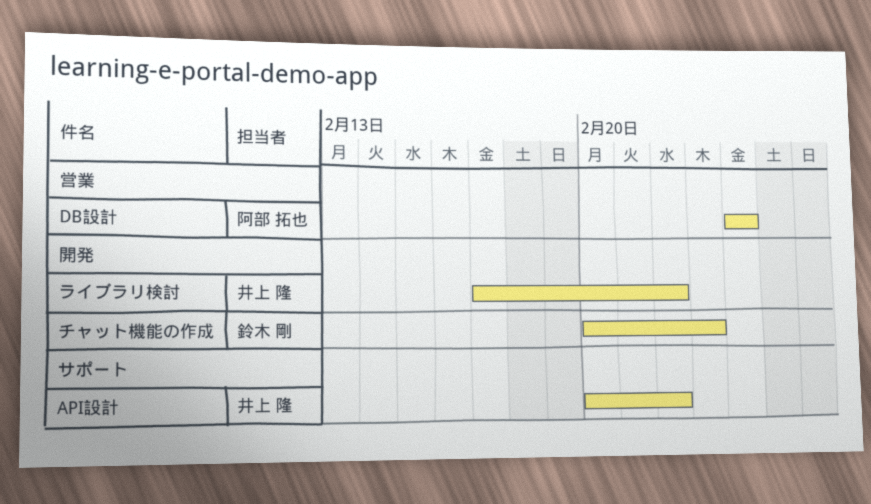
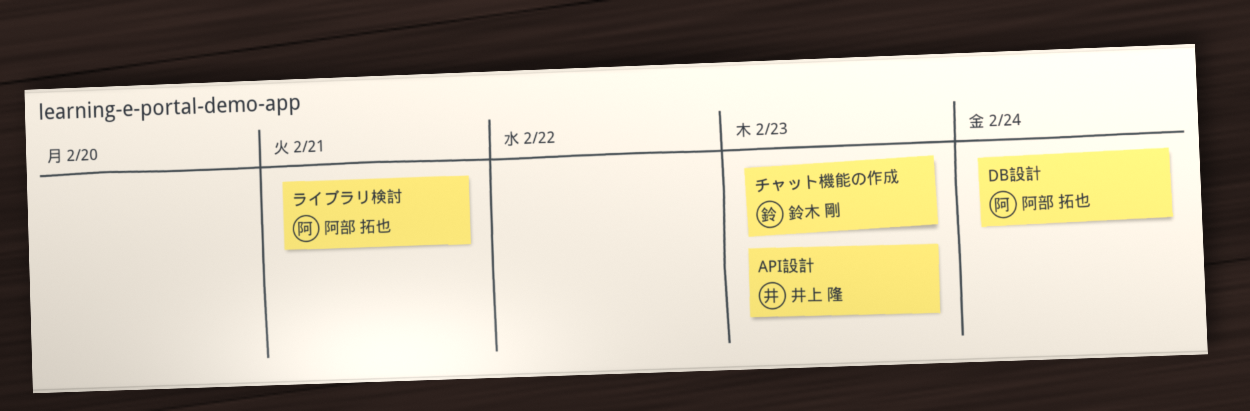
API設計, due: Feb 22 -> Feb 23
ライブラリ検討, owner: 井上 隆 -> 阿部 拓也
ライブラリ検討, due: Feb 22 -> Feb 21

